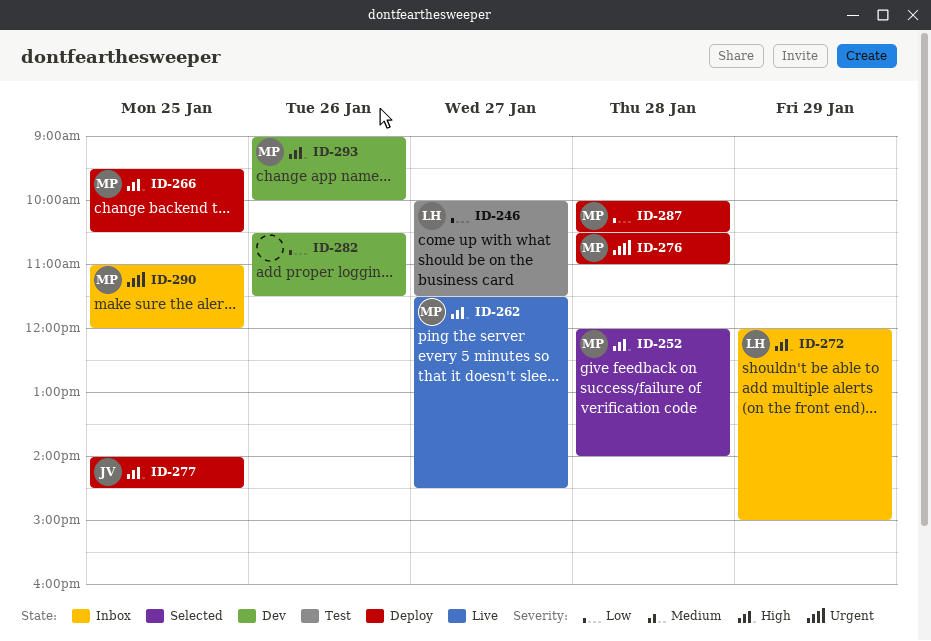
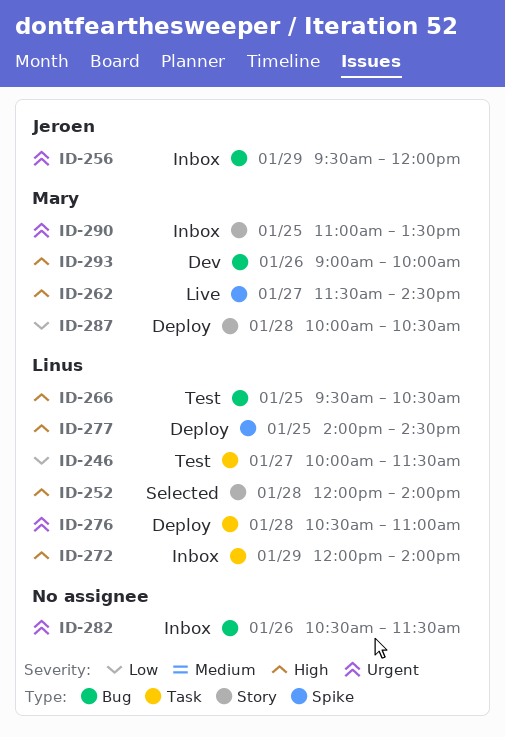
ID-252, owner: Mary -> Linus
ID-256: none -> present
ID-266, status: Deploy -> Test
ID-266, owner: Mary -> Linus
ID-272, ends: 15:00 -> 14:00
ID-276, owner: Mary -> Linus
ID-277, owner: Jeroen -> Linus
ID-282, status: Dev -> Inbox
ID-282, priority: Low -> Urgent
ID-290, ends: 12:00 -> 13:30

